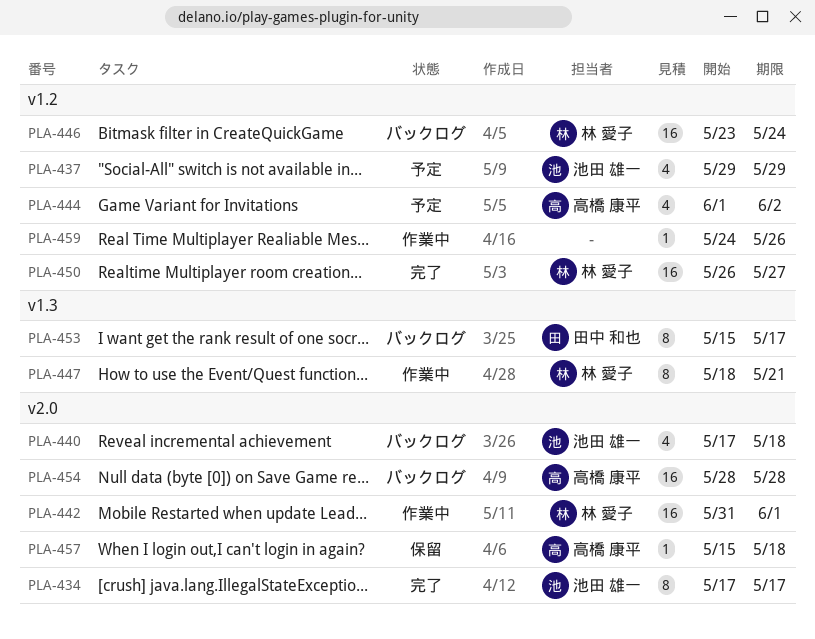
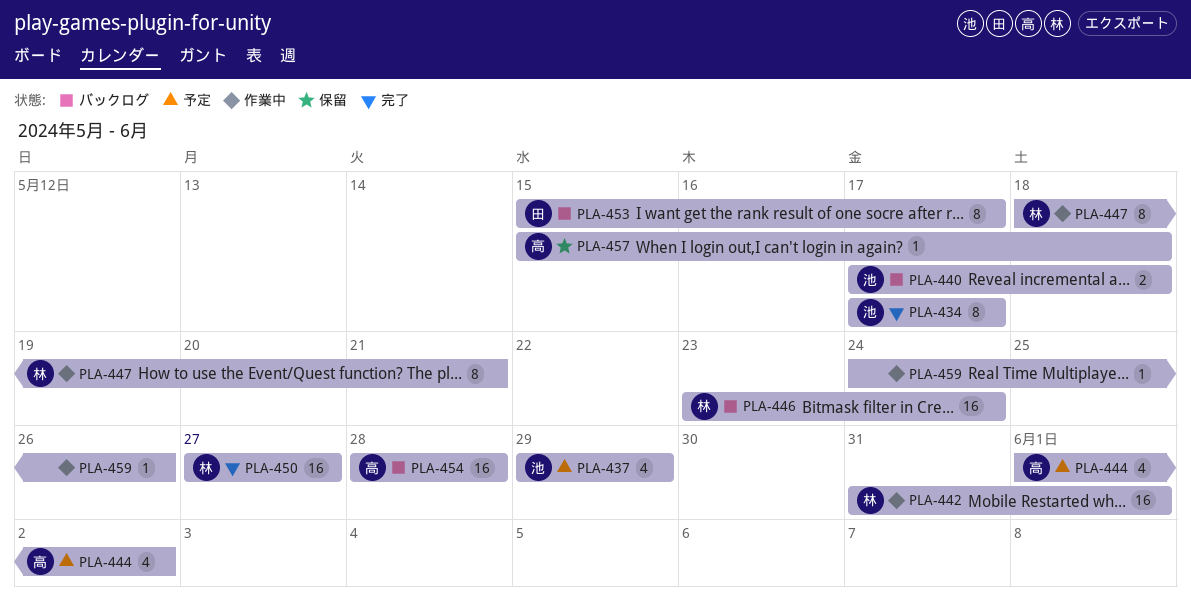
PLA-440, estimate: 4 -> 2
PLA-450, start: May 26 -> May 27

